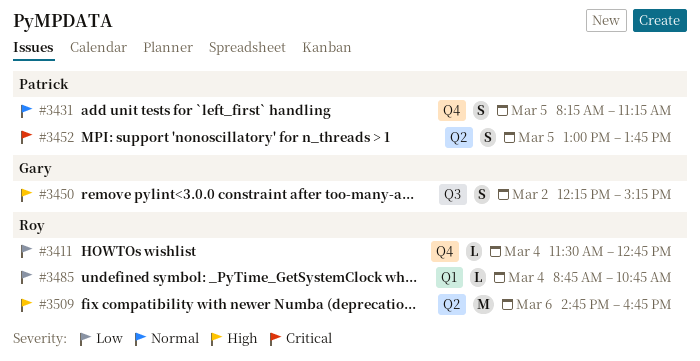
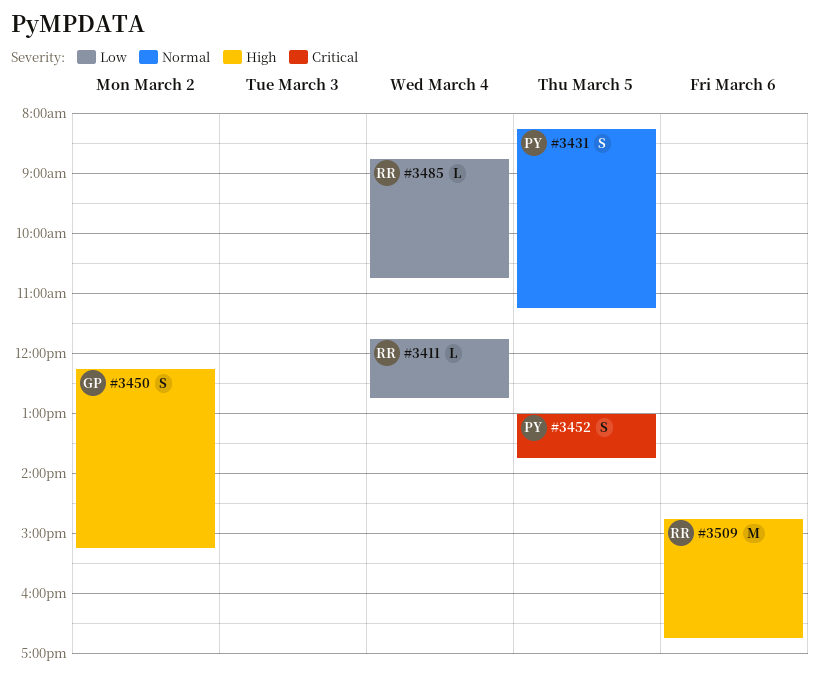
#3411, begins: 11:30 -> 11:45

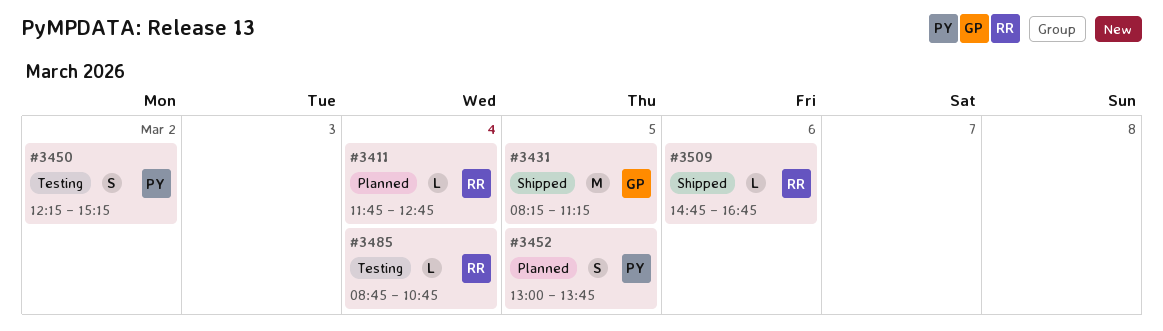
#3431, owner: PY -> GP
#3431, estimate: S -> M
#3450, owner: GP -> PY
#3509, estimate: M -> L

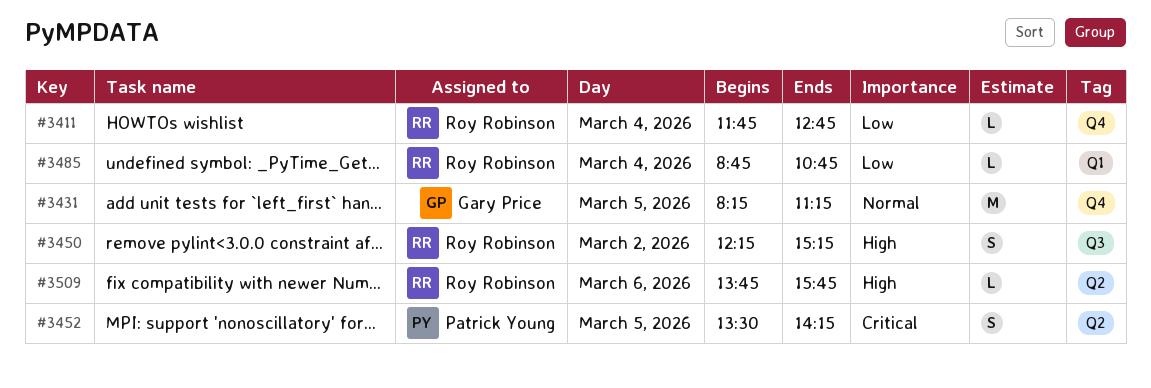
#3450, owner: Patrick Young -> Roy Robinson
#3452, begins: 13:00 -> 13:30
#3452, ends: 13:45 -> 14:15
#3509, begins: 14:45 -> 13:45
#3509, ends: 16:45 -> 15:45

